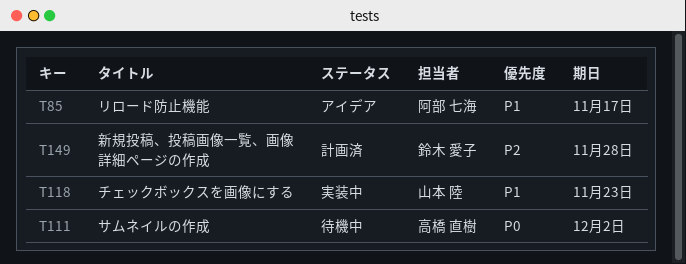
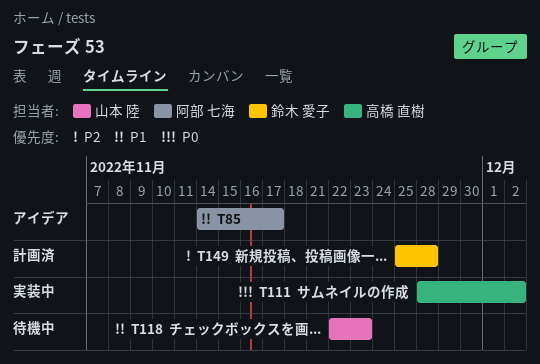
T111, status: 待機中 -> 実装中
T118, status: 実装中 -> 待機中

